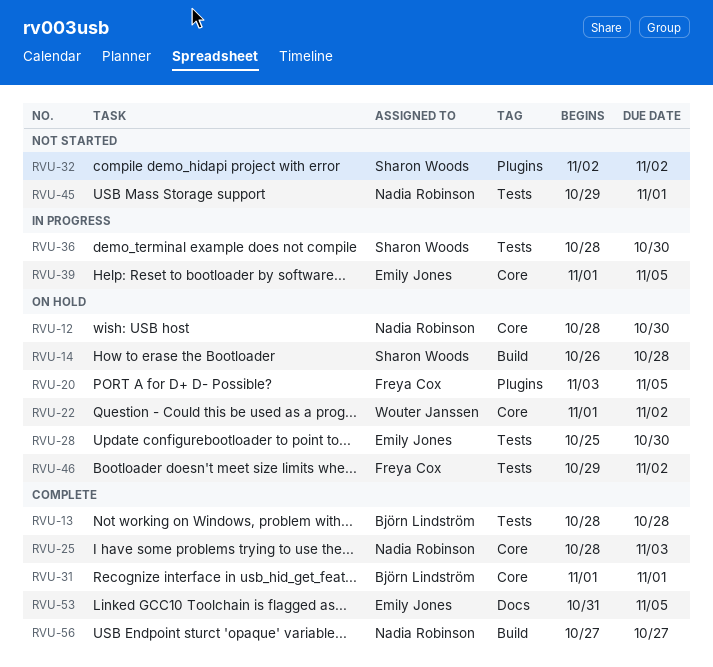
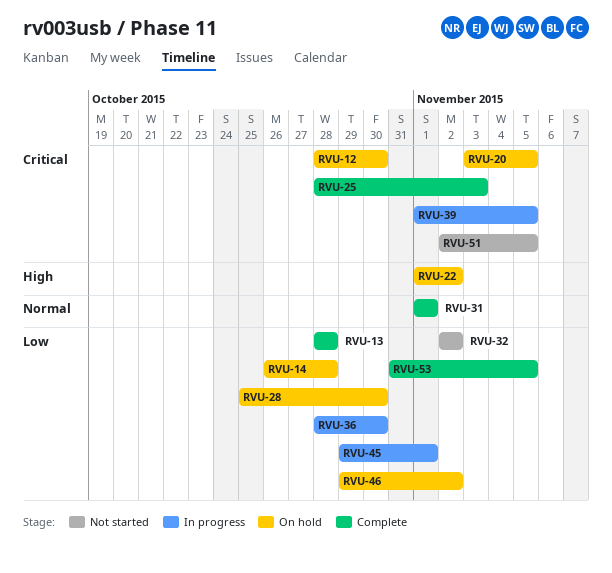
RVU-45, status: Not started -> In progress
RVU-51: none -> present
RVU-56: present -> none

